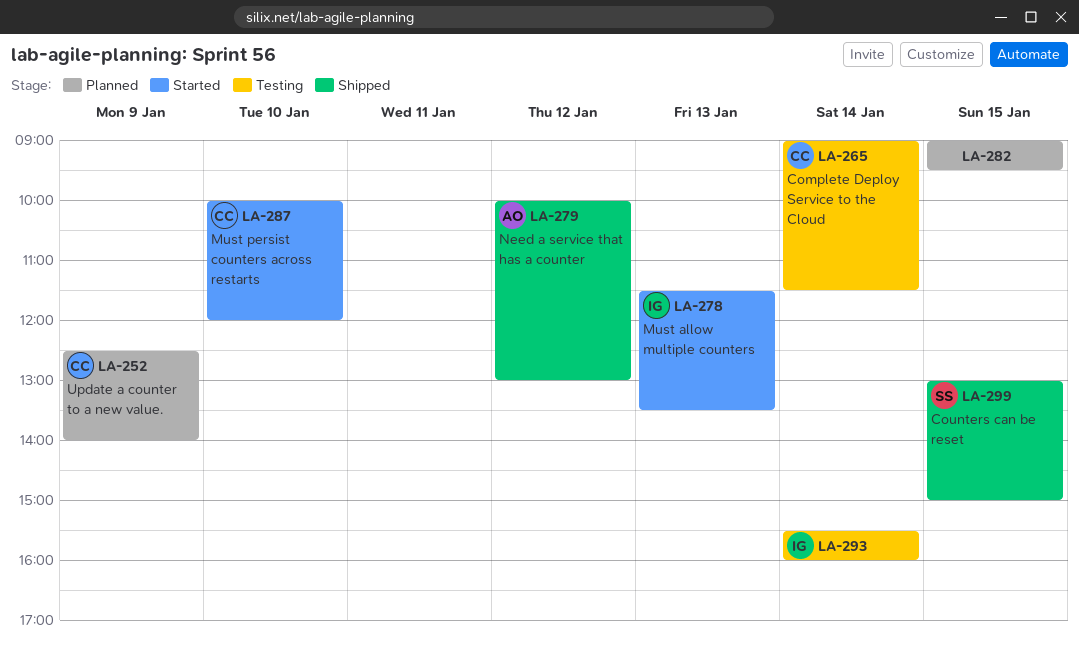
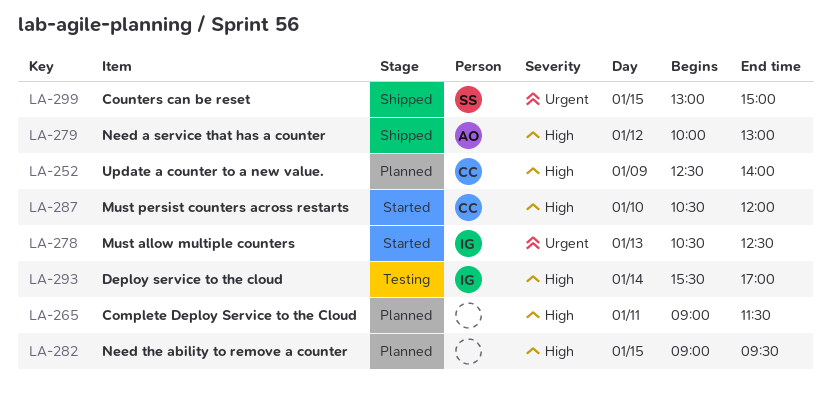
LA-265, status: Testing -> Planned
LA-265, owner: CC -> none
LA-265, day: Jan 14 -> Jan 11
LA-278, begins: 11:30 -> 10:30
LA-278, ends: 13:30 -> 12:30
LA-287, begins: 10:00 -> 10:30
LA-293, ends: 16:00 -> 17:00

